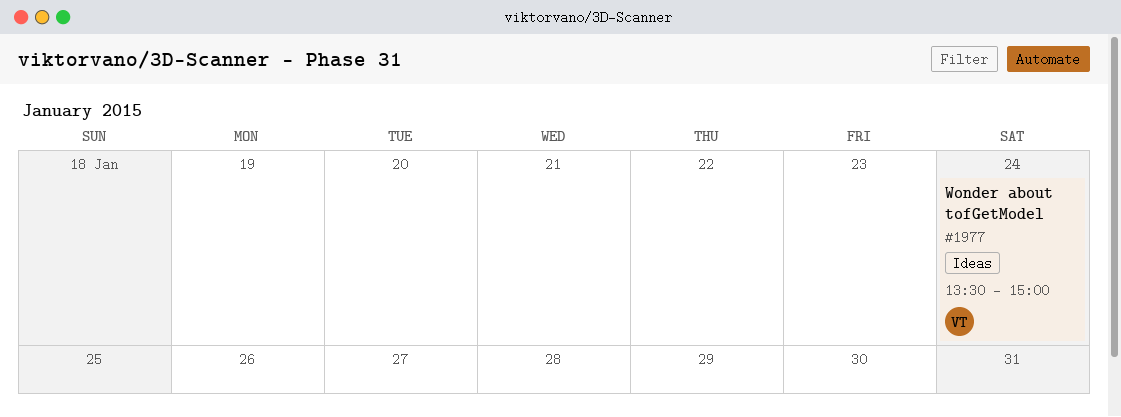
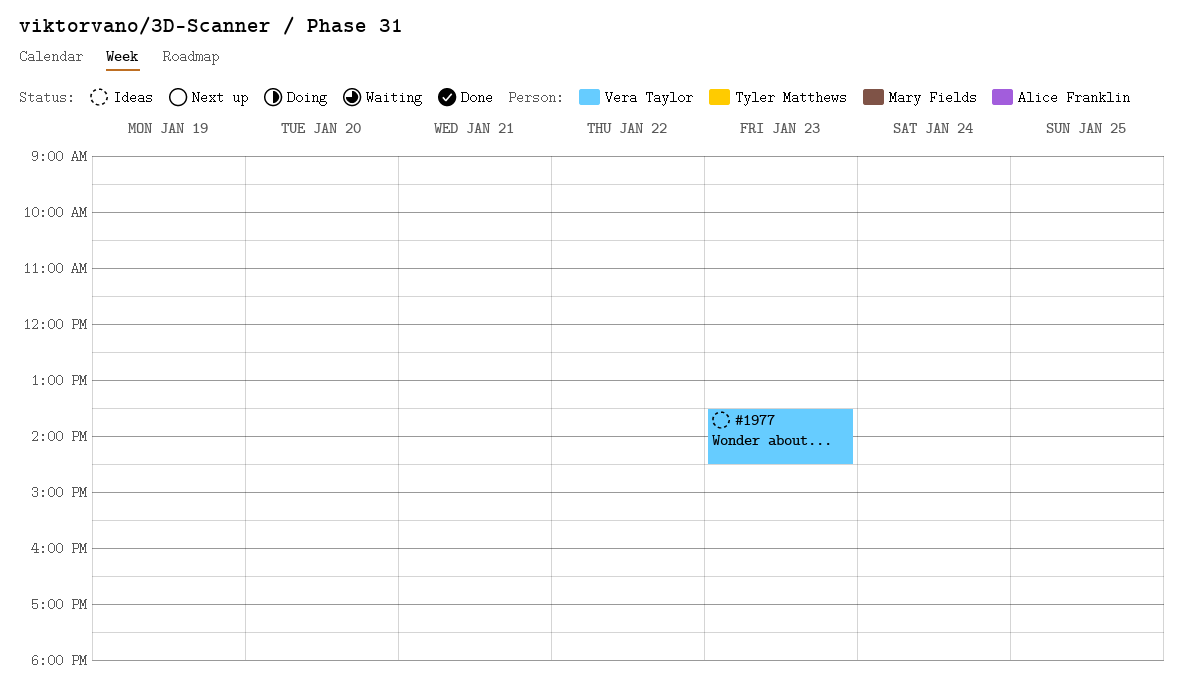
#1977, day: Jan 24 -> Jan 23
#1977, ends: 15:00 -> 14:30

